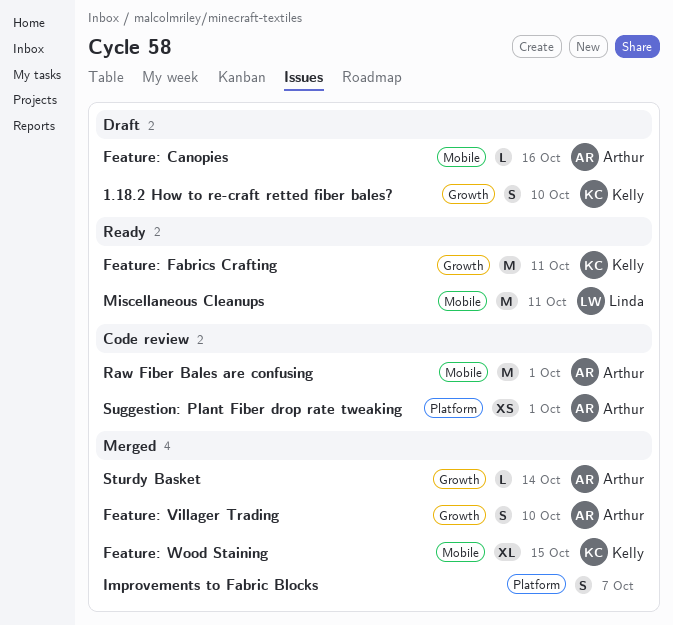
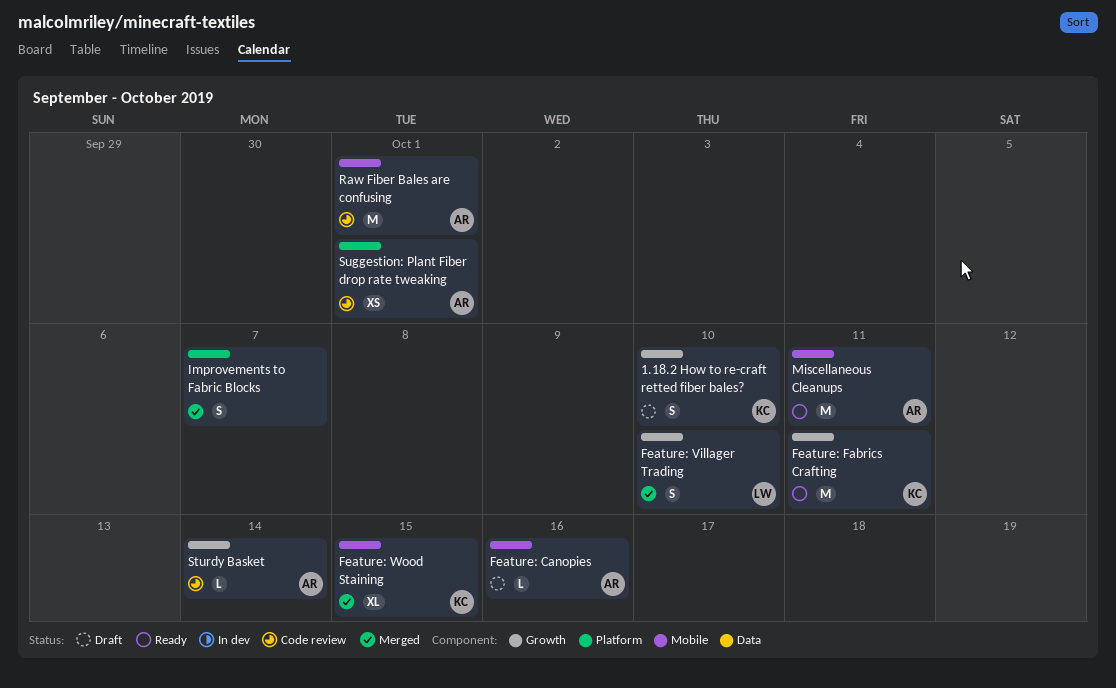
Feature: Villager Trading, owner: Arthur -> Linda
Miscellaneous Cleanups, owner: Linda -> Arthur
Sturdy Basket, status: Merged -> Code review

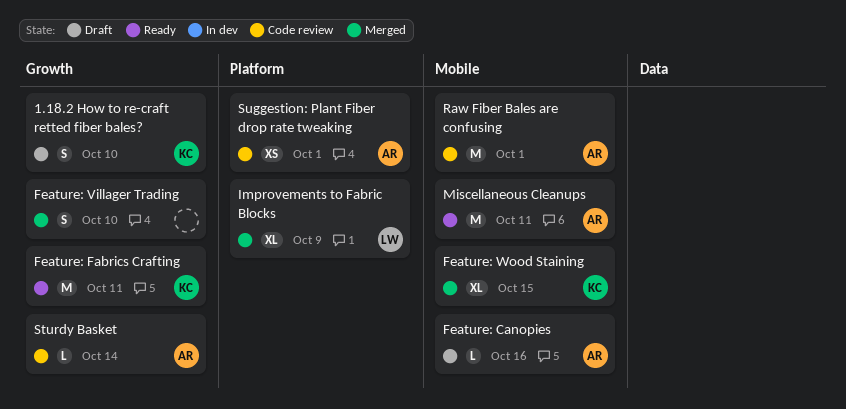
Feature: Villager Trading, owner: LW -> none
Improvements to Fabric Blocks, owner: none -> LW
Improvements to Fabric Blocks, estimate: S -> XL
Improvements to Fabric Blocks, due: Oct 7 -> Oct 9

